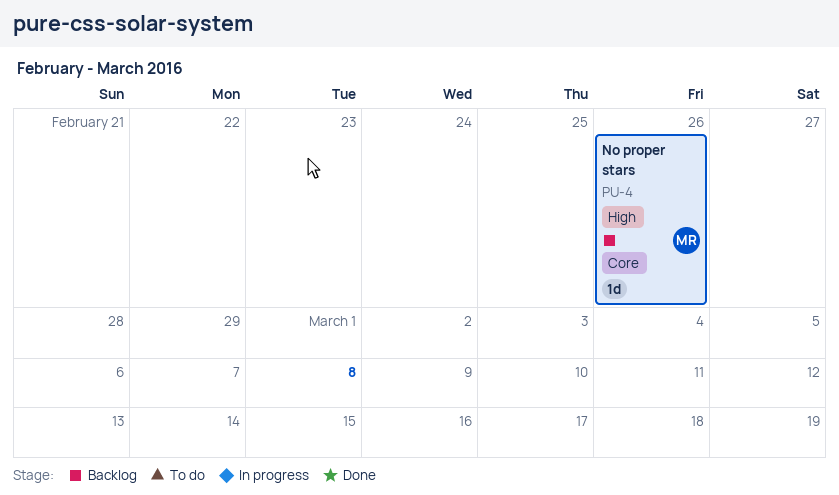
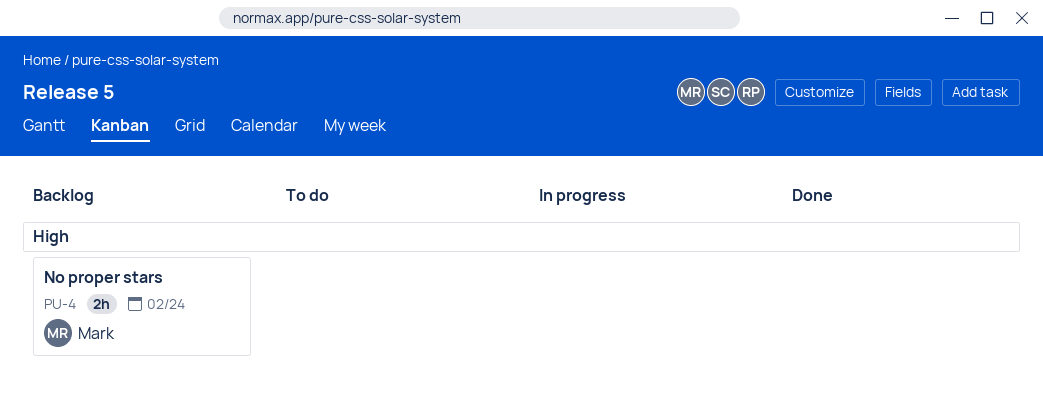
PU-4, estimate: 1d -> 2h
PU-4, due: Feb 26 -> Feb 24

